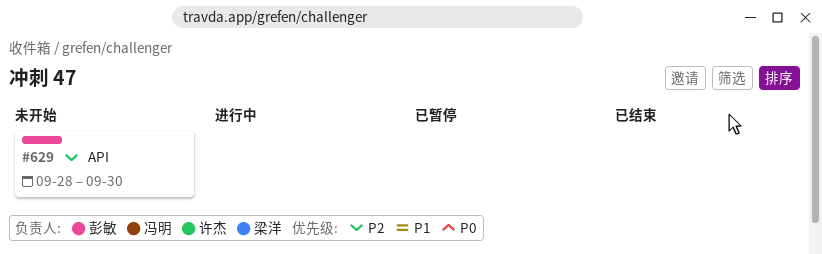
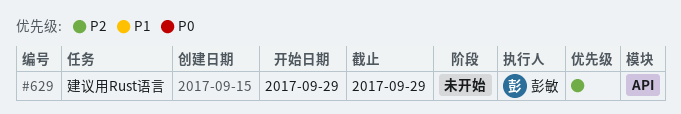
#629, start: Sep 28 -> Sep 29
#629, due: Sep 30 -> Sep 29

